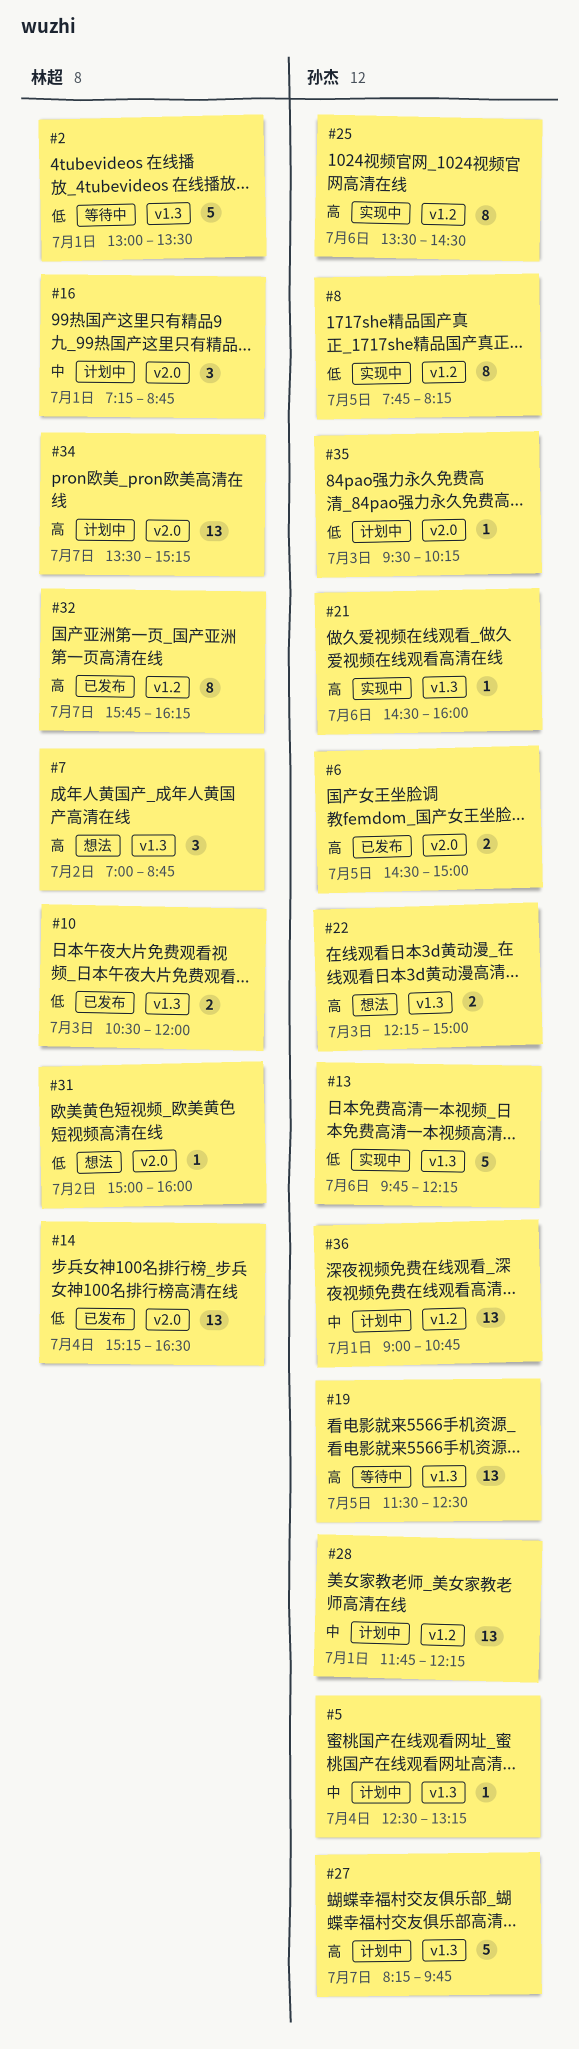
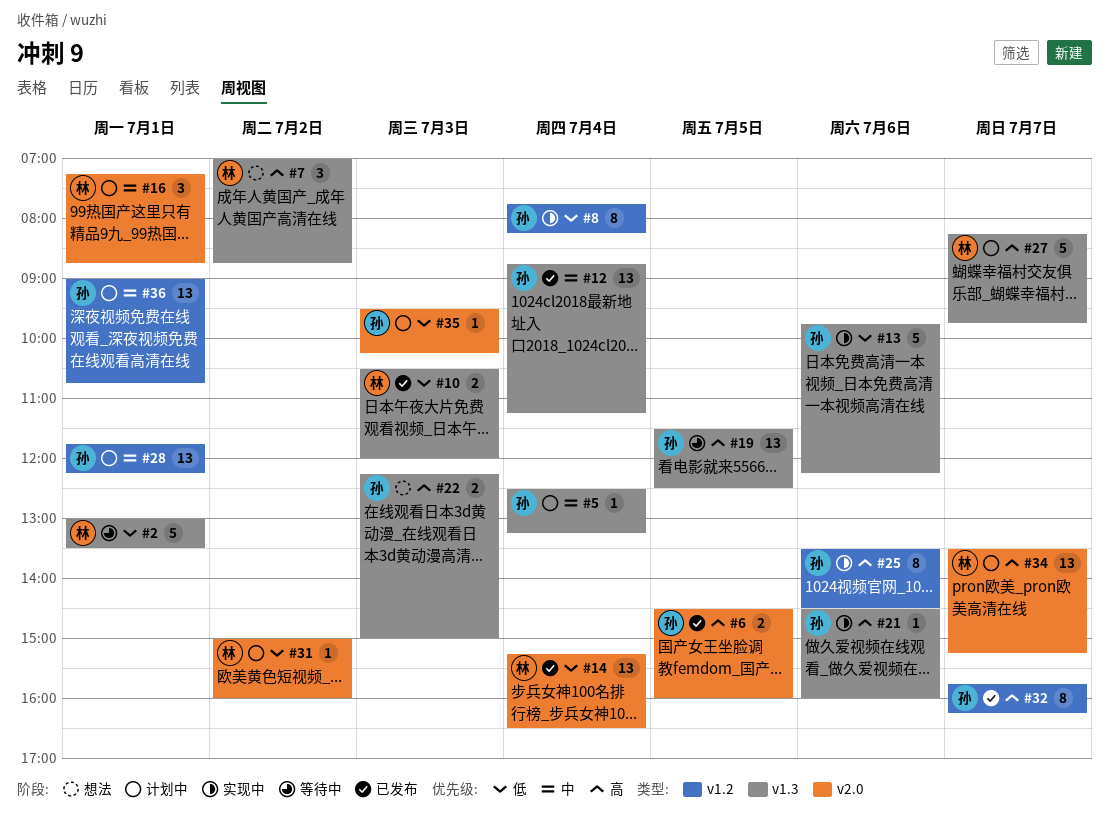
#6, ends: 15:00 -> 16:00
#8, day: Jul 5 -> Jul 4
#12: none -> present
#27, owner: 孙杰 -> 林超
#31, status: 想法 -> 计划中
#32, owner: 林超 -> 孙杰

